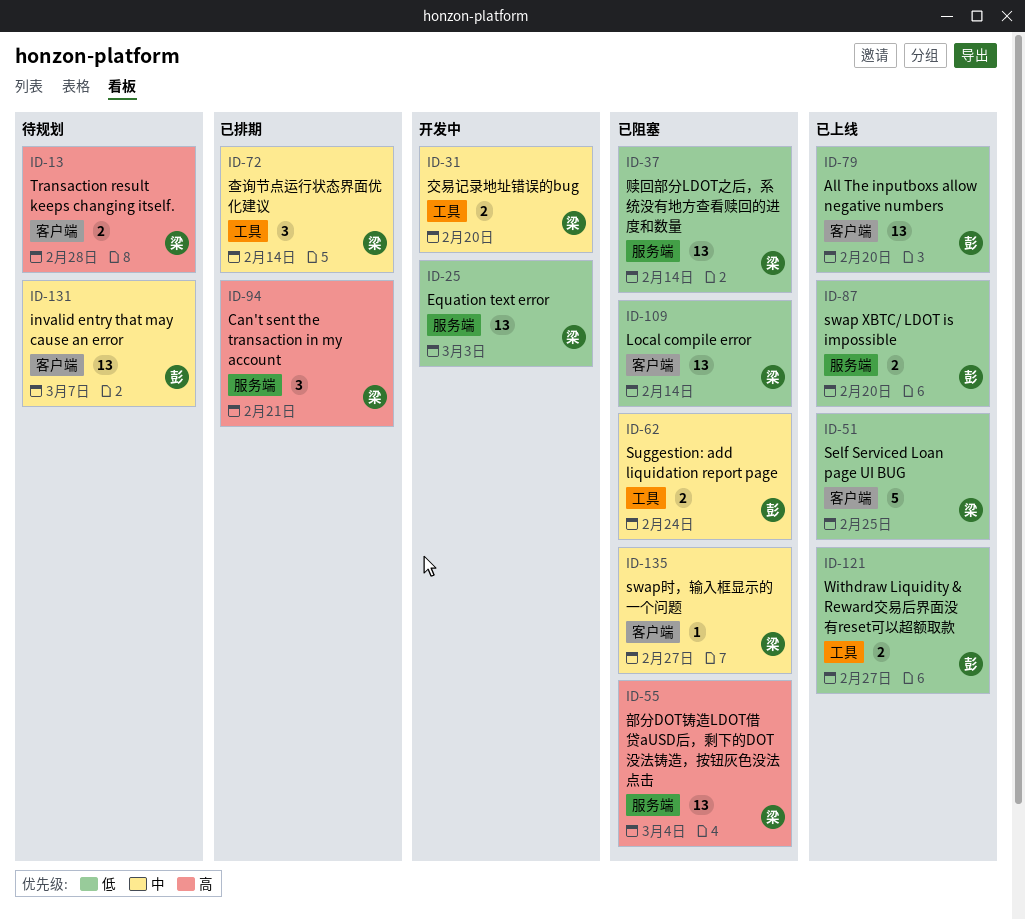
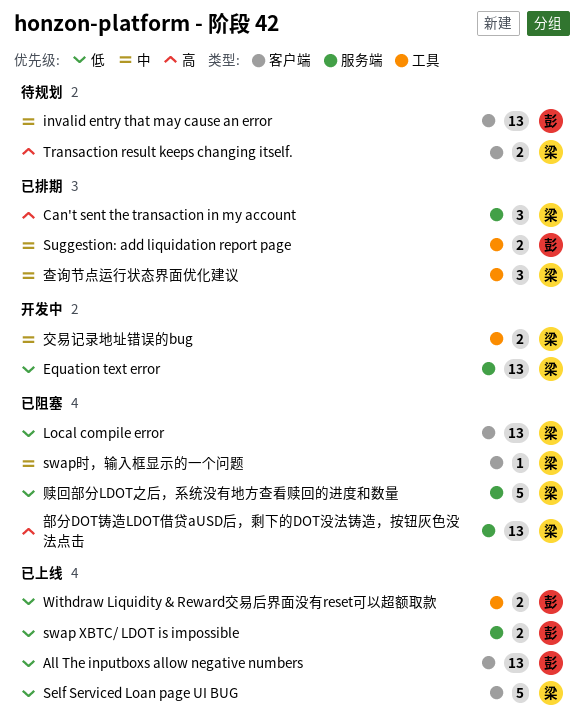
Suggestion: add liquidation report page, status: 已阻塞 -> 已排期
赎回部分LDOT之后，系统没有地方查看赎回的进度和数量, estimate: 13 -> 5

